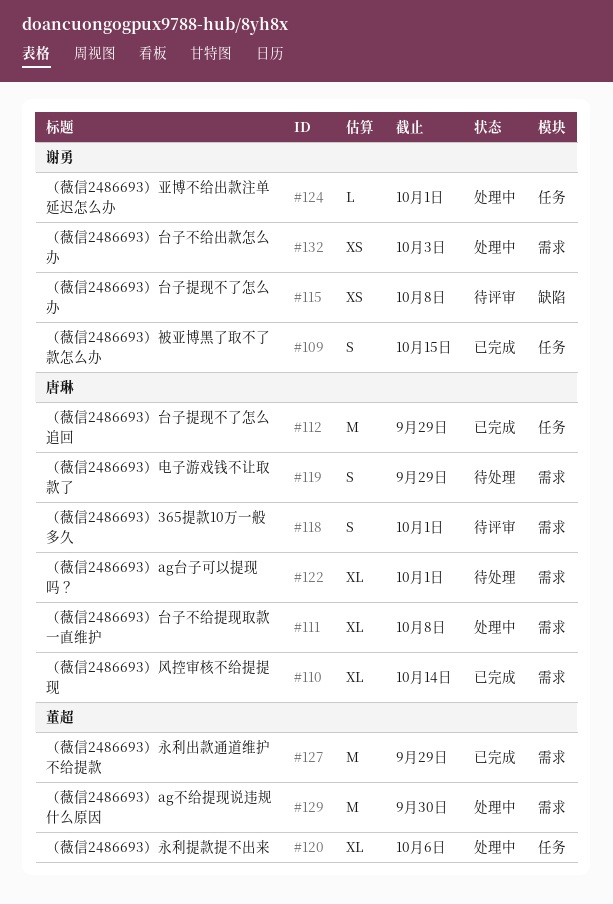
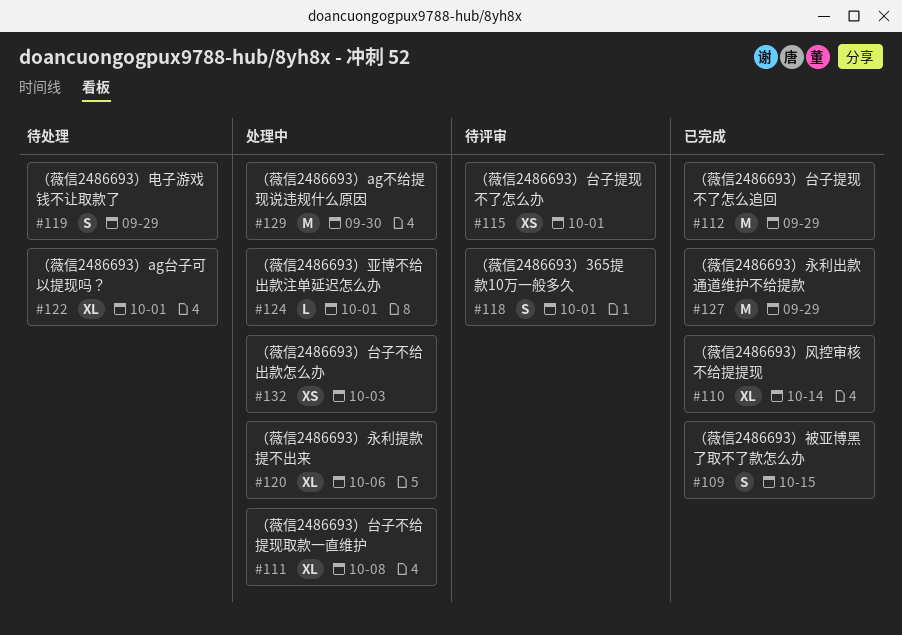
#115, due: Oct 8 -> Oct 1

